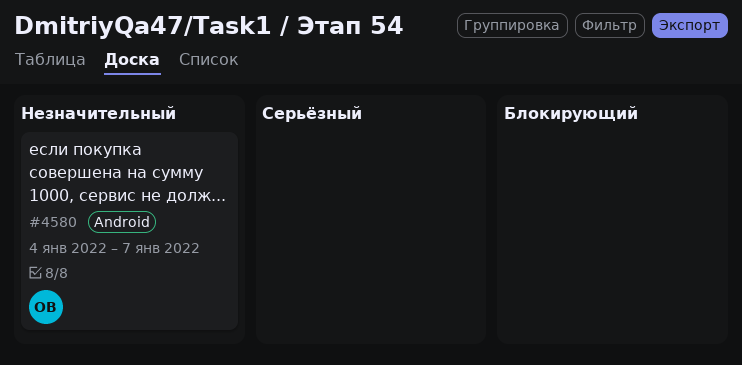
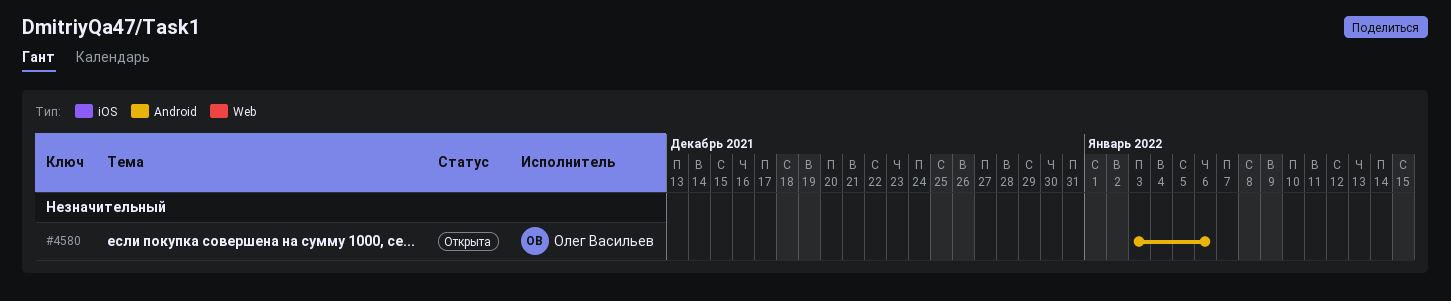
#4580, start: Jan 4 -> Jan 3
#4580, due: Jan 7 -> Jan 6

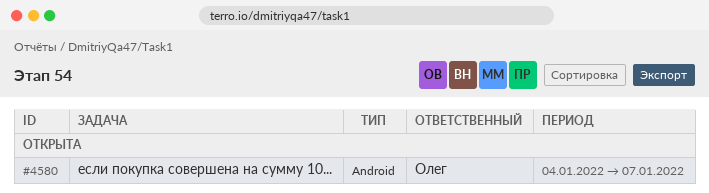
#4580, start: Jan 3 -> Jan 4
#4580, due: Jan 6 -> Jan 7

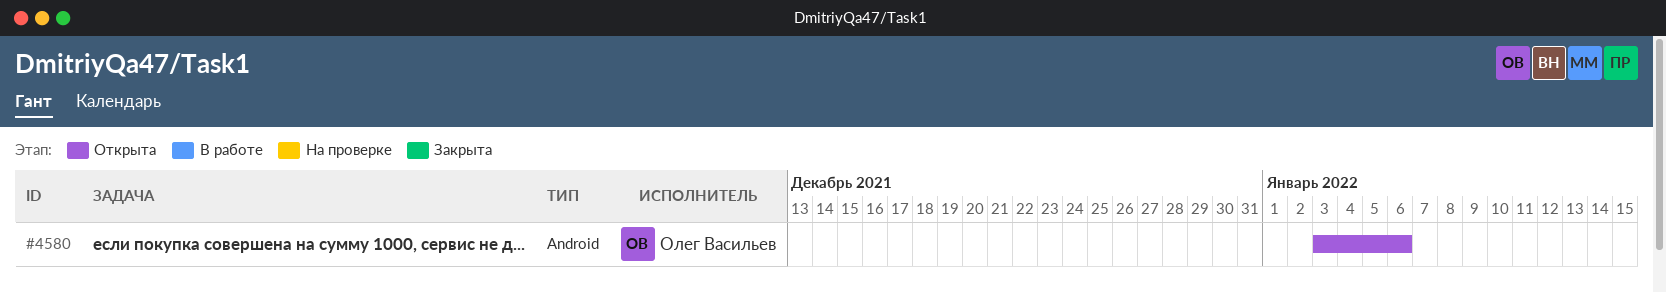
#4580, start: Jan 4 -> Jan 3
#4580, due: Jan 7 -> Jan 6

